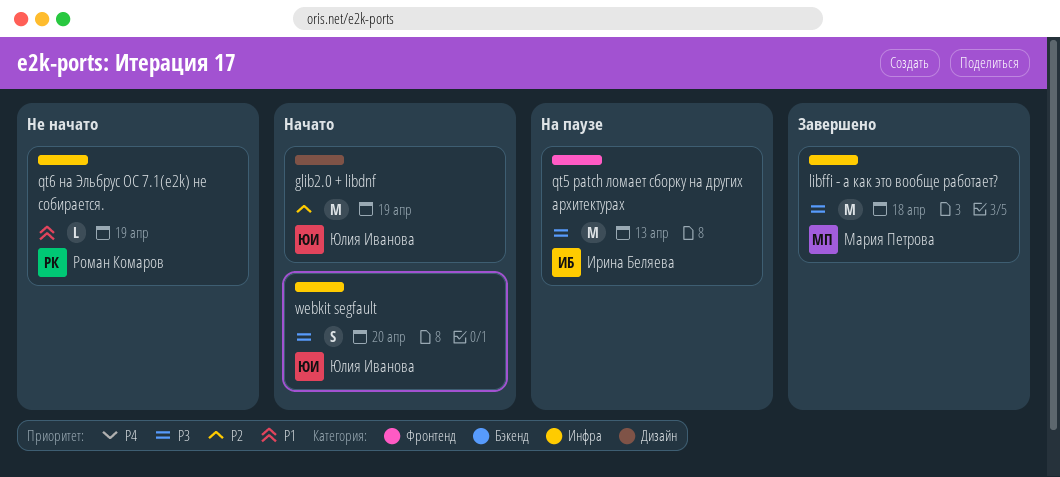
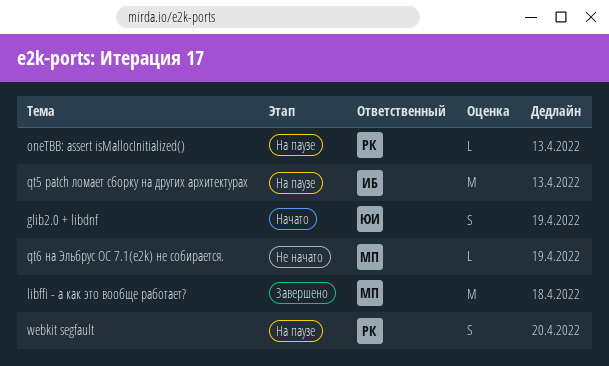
glib2.0 + libdnf, estimate: M -> S
oneTBB: assert isMallocInitialized(): none -> present
qt6 на Эльбрус ОС 7.1(e2k) не собирается., owner: Роман Комаров -> Мария Петрова
webkit segfault, status: Начато -> На паузе
webkit segfault, owner: Юлия Иванова -> Роман Комаров

